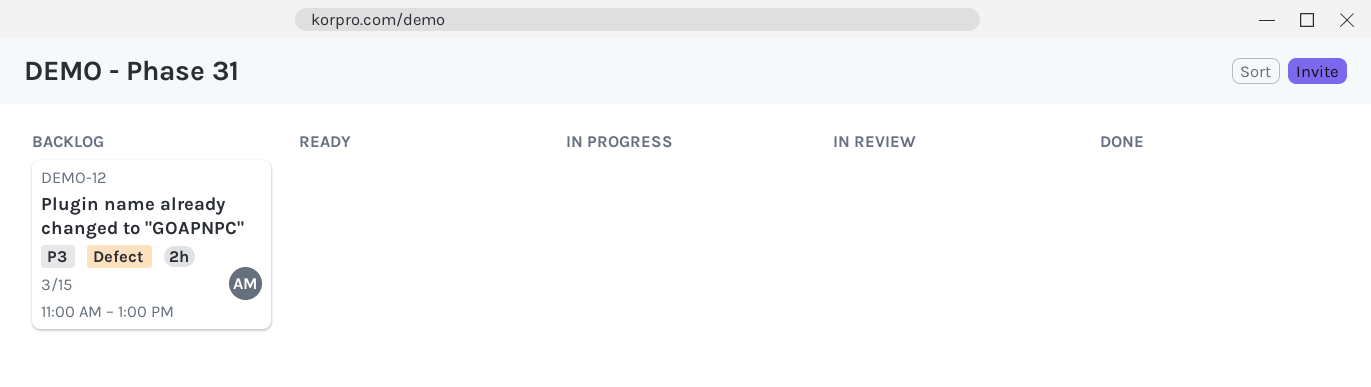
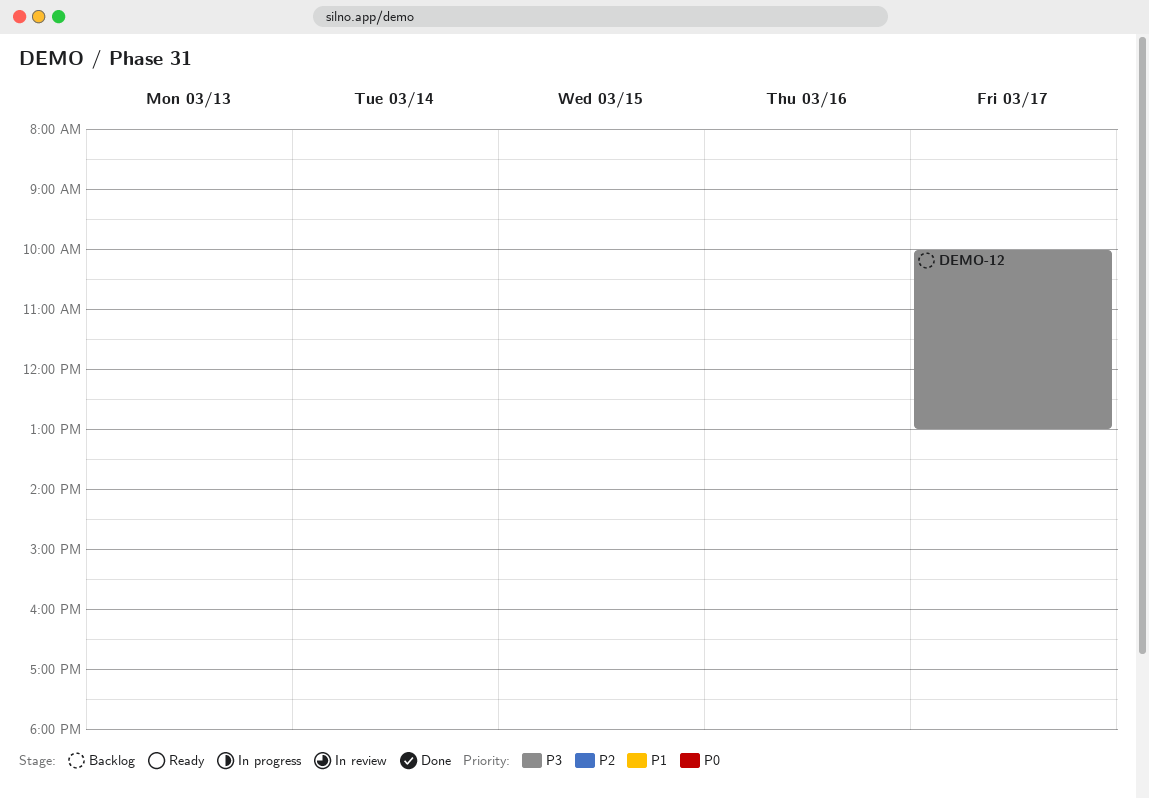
DEMO-12, day: Mar 15 -> Mar 17
DEMO-12, begins: 11:00 -> 10:00

